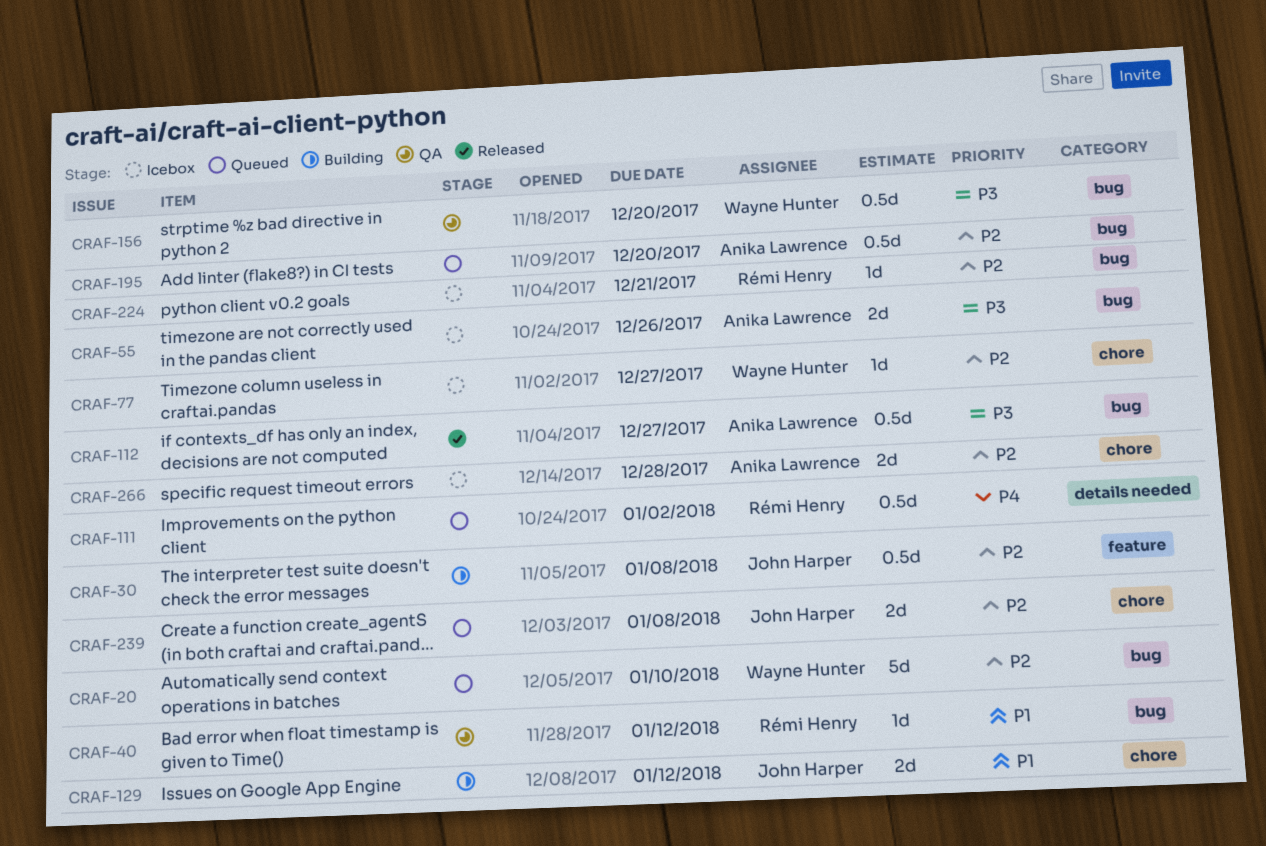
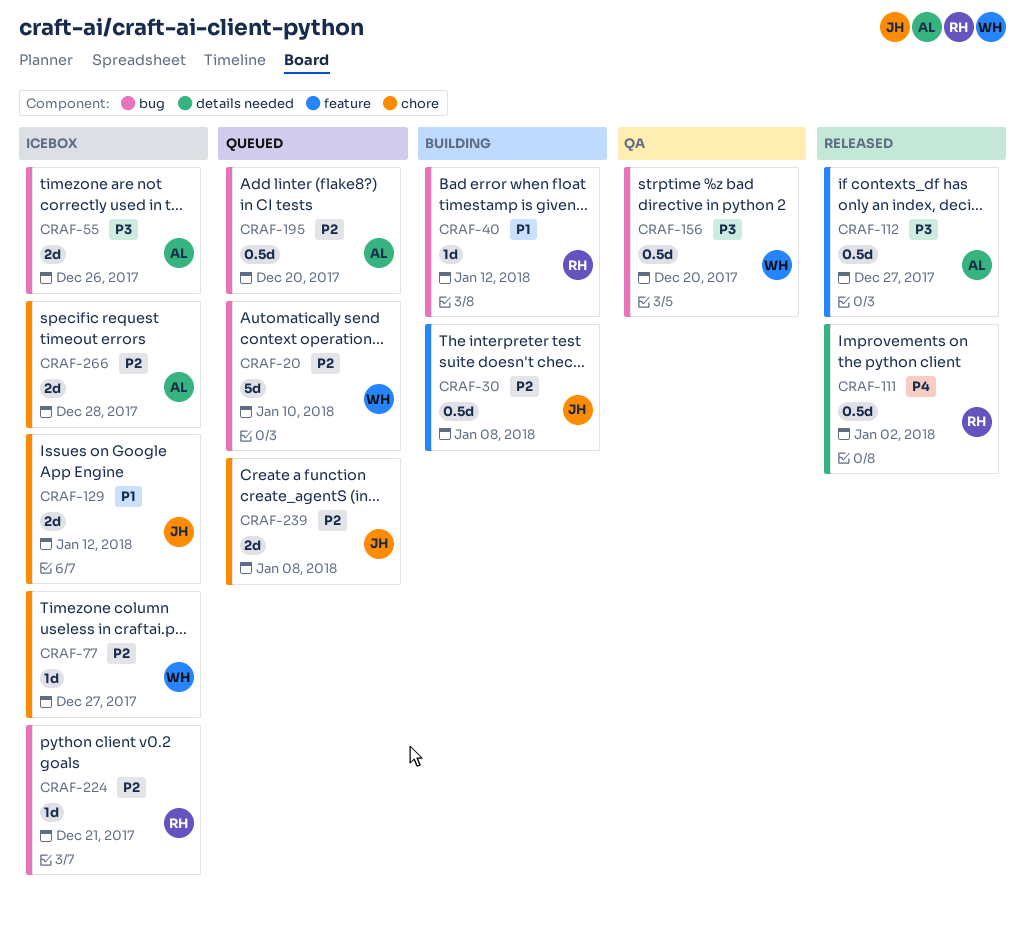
CRAF-40, status: QA -> Building
CRAF-111, status: Queued -> Released
CRAF-112, label: bug -> feature
CRAF-129, status: Building -> Icebox

